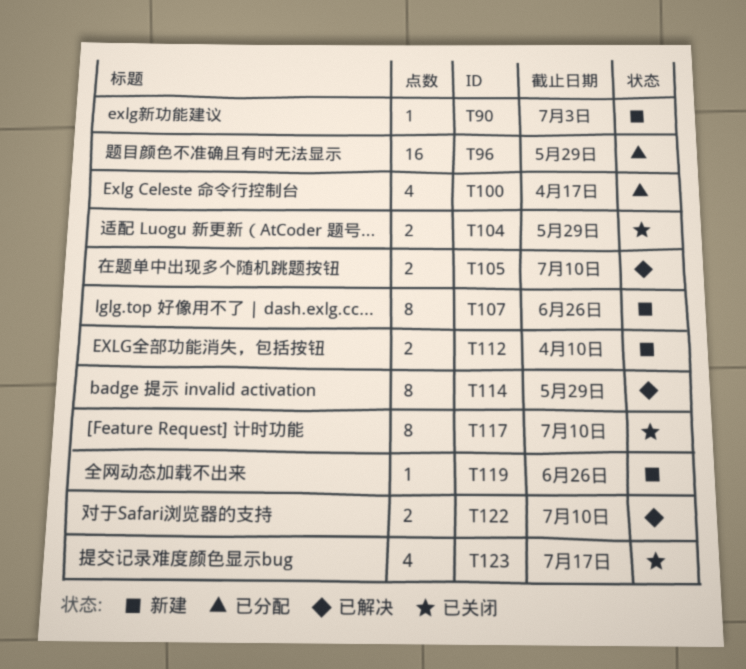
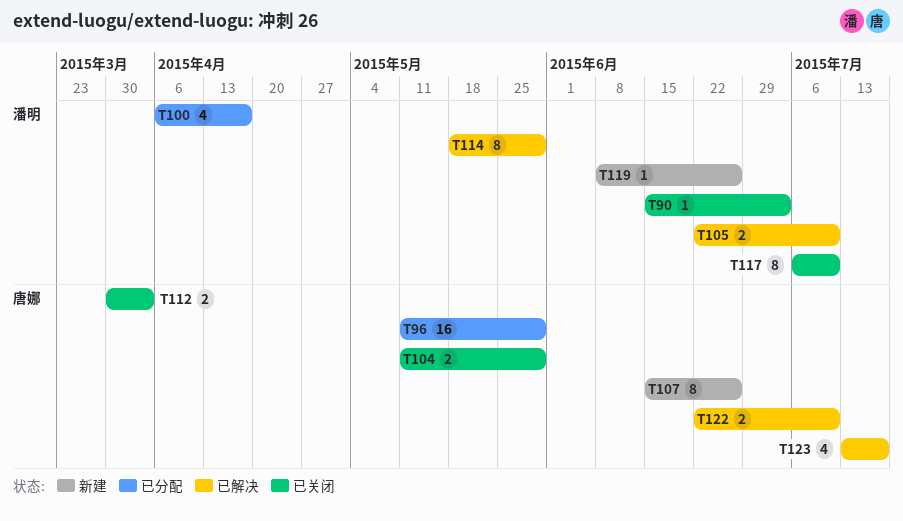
T90, status: 新建 -> 已关闭
T112, status: 新建 -> 已关闭
T112, due: Apr 10 -> Apr 3
T123, status: 已关闭 -> 已解决

